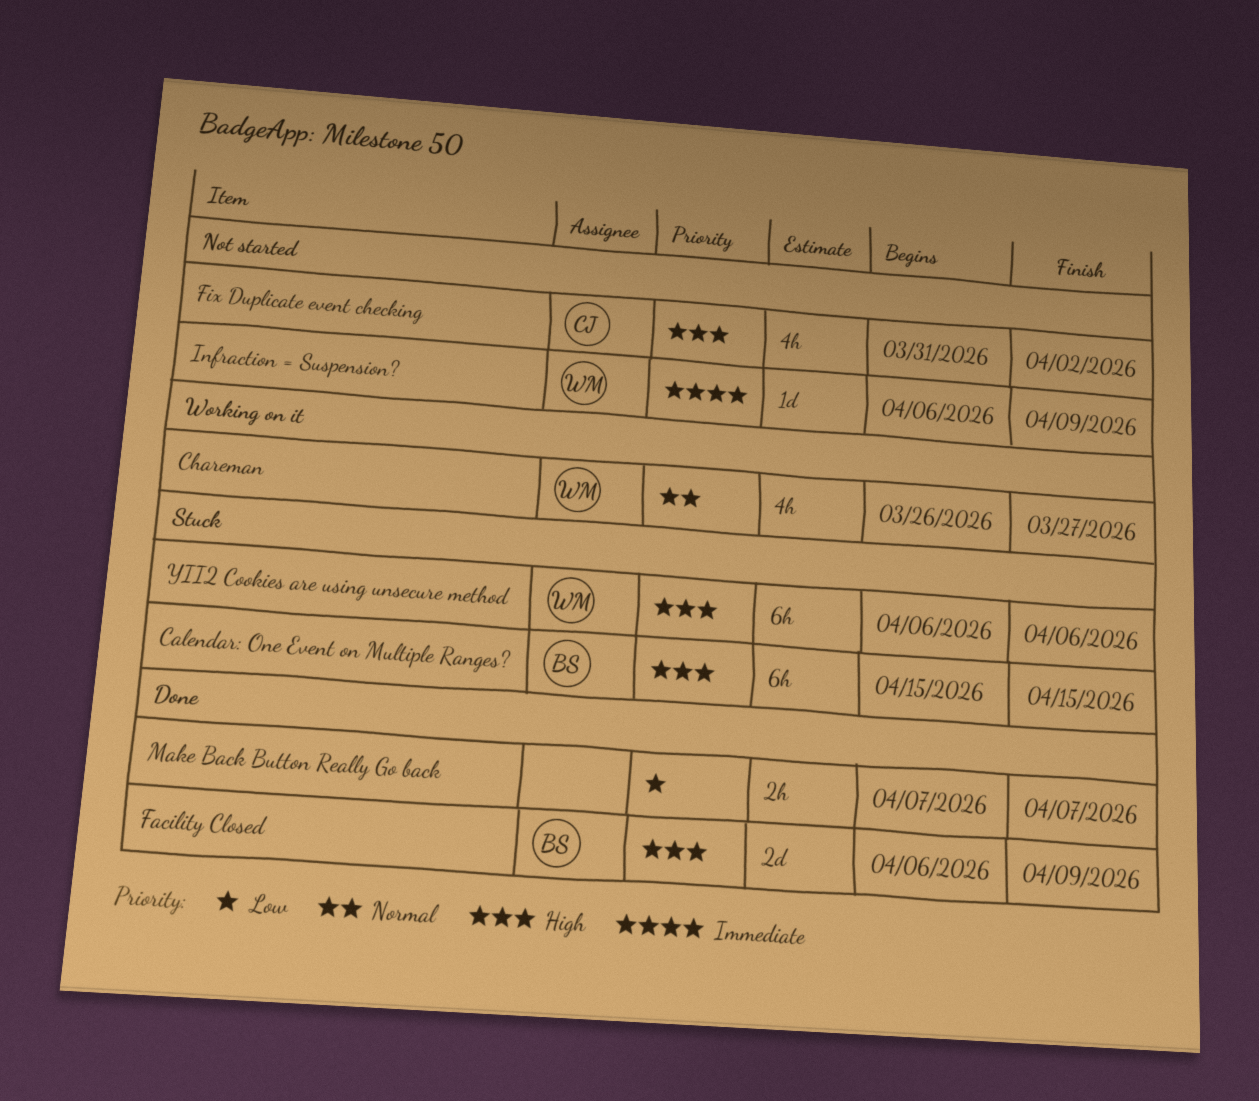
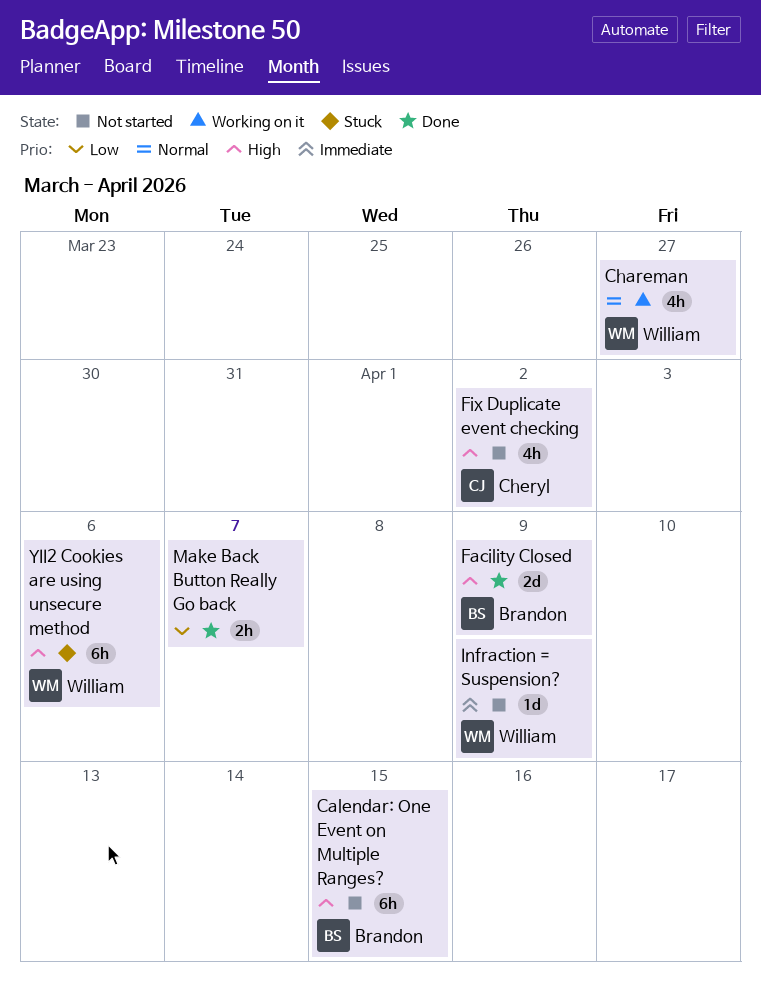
Calendar: One Event on Multiple Ranges?, status: Stuck -> Not started

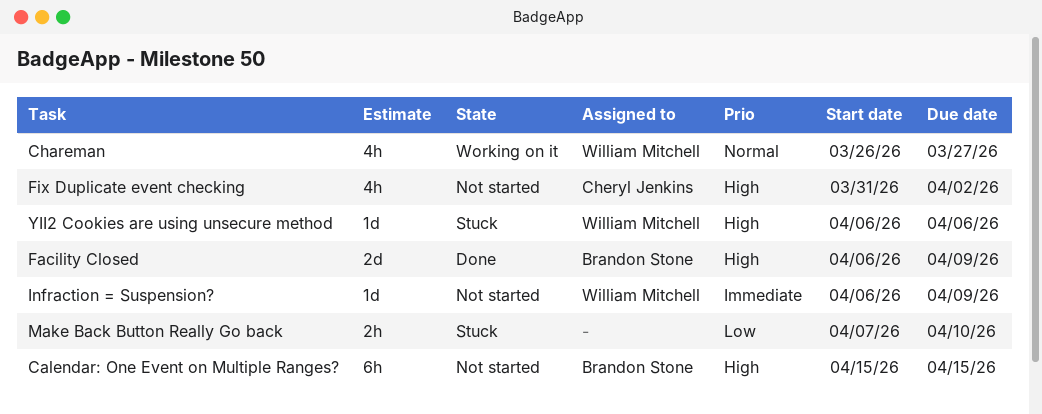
Make Back Button Really Go back, status: Done -> Stuck
Make Back Button Really Go back, due: Apr 7 -> Apr 10
YII2 Cookies are using unsecure method, estimate: 6h -> 1d

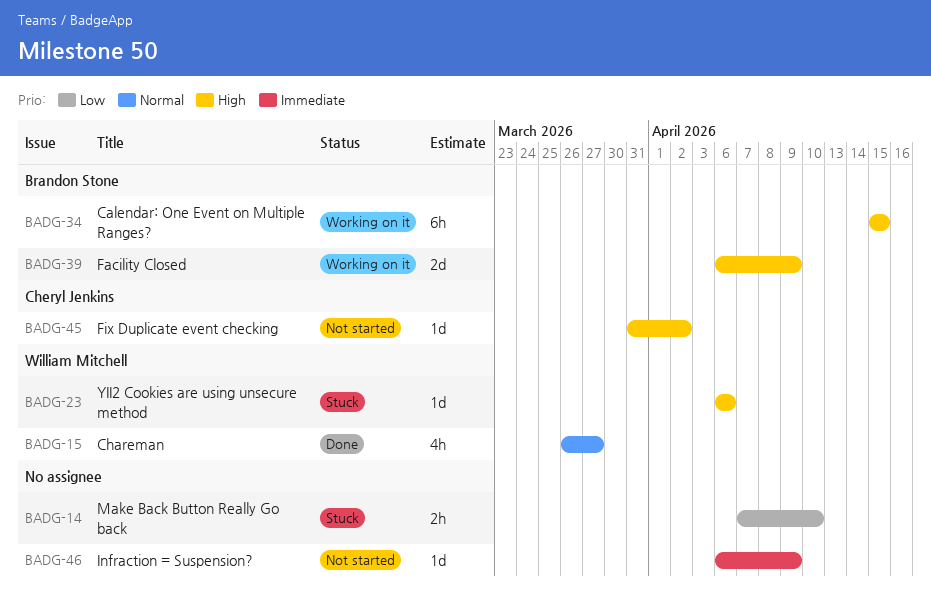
Calendar: One Event on Multiple Ranges?, status: Not started -> Working on it
Chareman, status: Working on it -> Done
Facility Closed, status: Done -> Working on it
Fix Duplicate event checking, estimate: 4h -> 1d
Infraction = Suspension?, owner: William Mitchell -> none

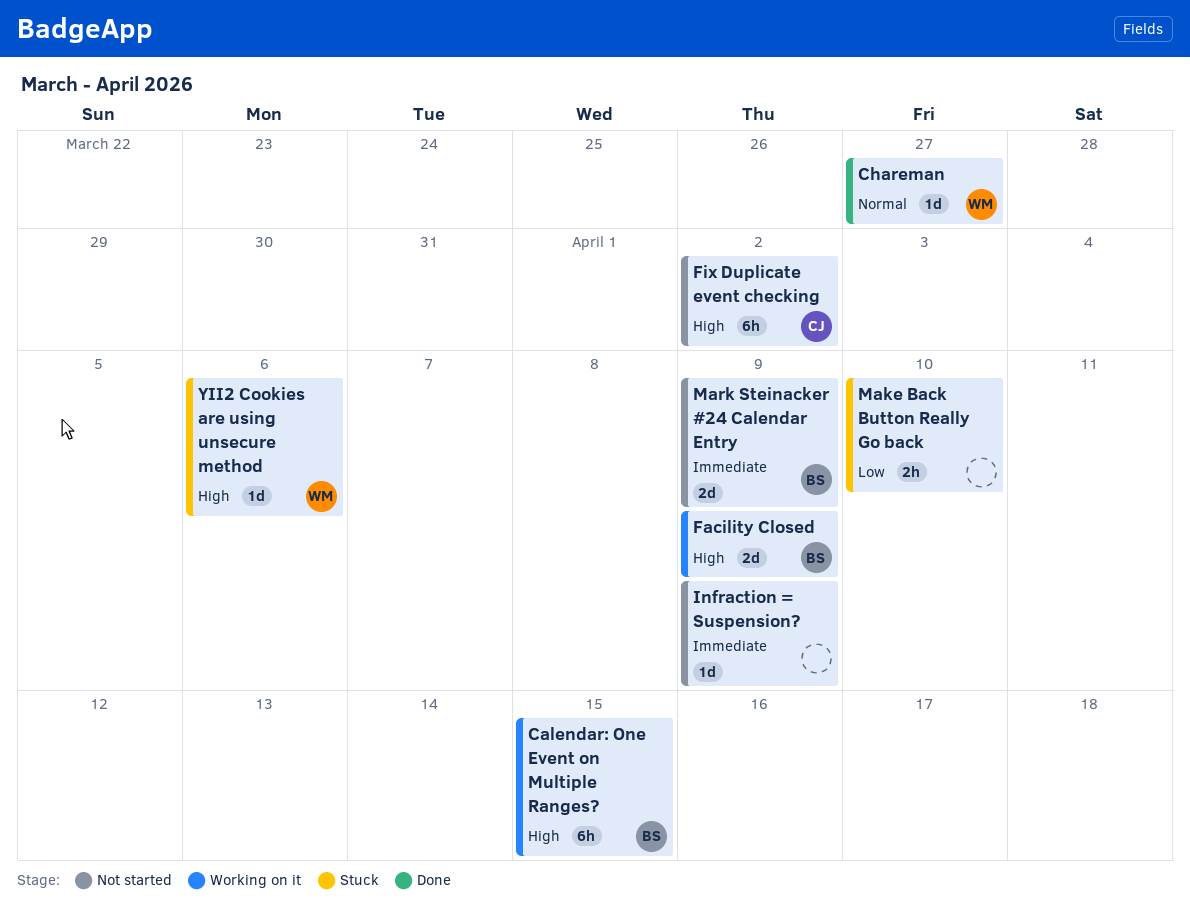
Chareman, estimate: 4h -> 1d
Fix Duplicate event checking, estimate: 1d -> 6h
Mark Steinacker #24 Calendar Entry: none -> present

